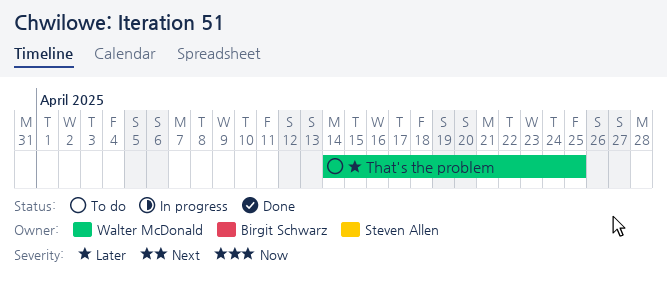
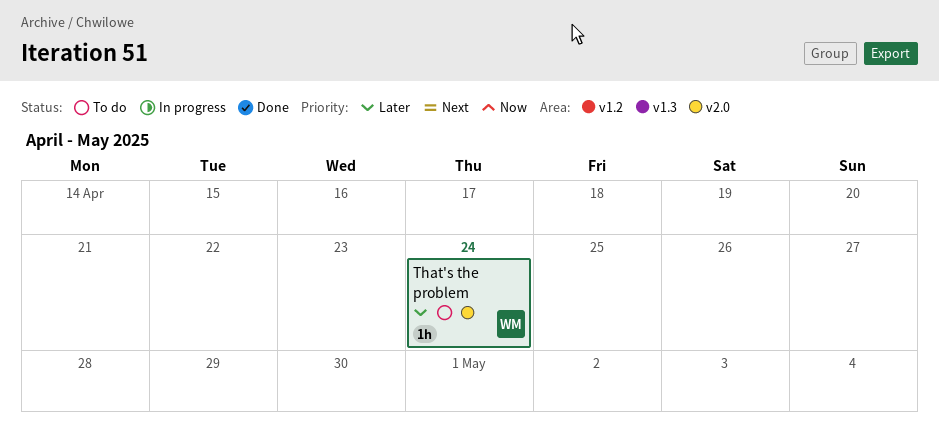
That's the problem, due: Apr 25 -> Apr 24

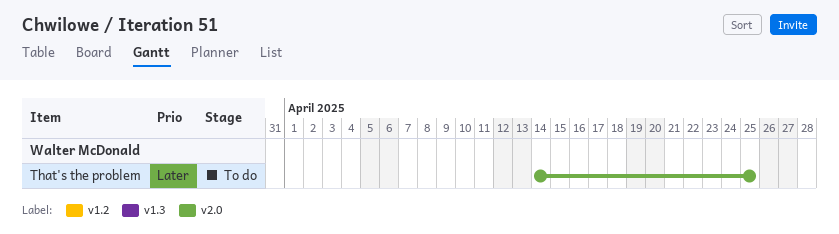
That's the problem, due: Apr 24 -> Apr 25

